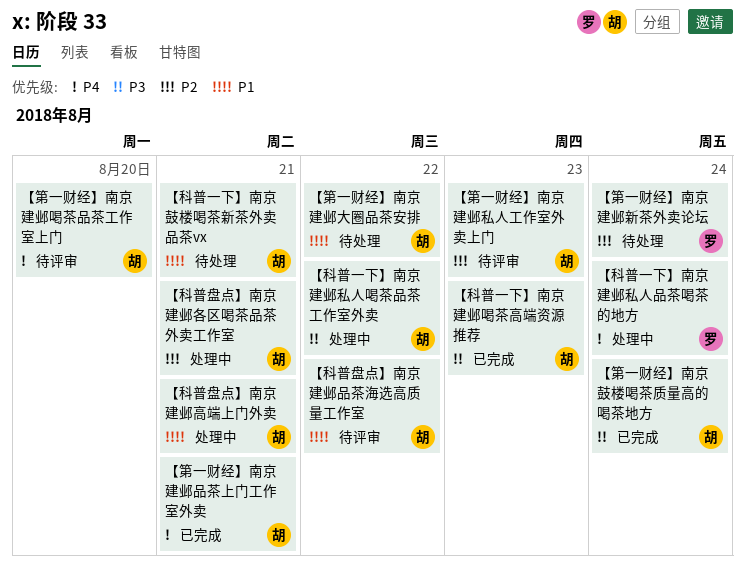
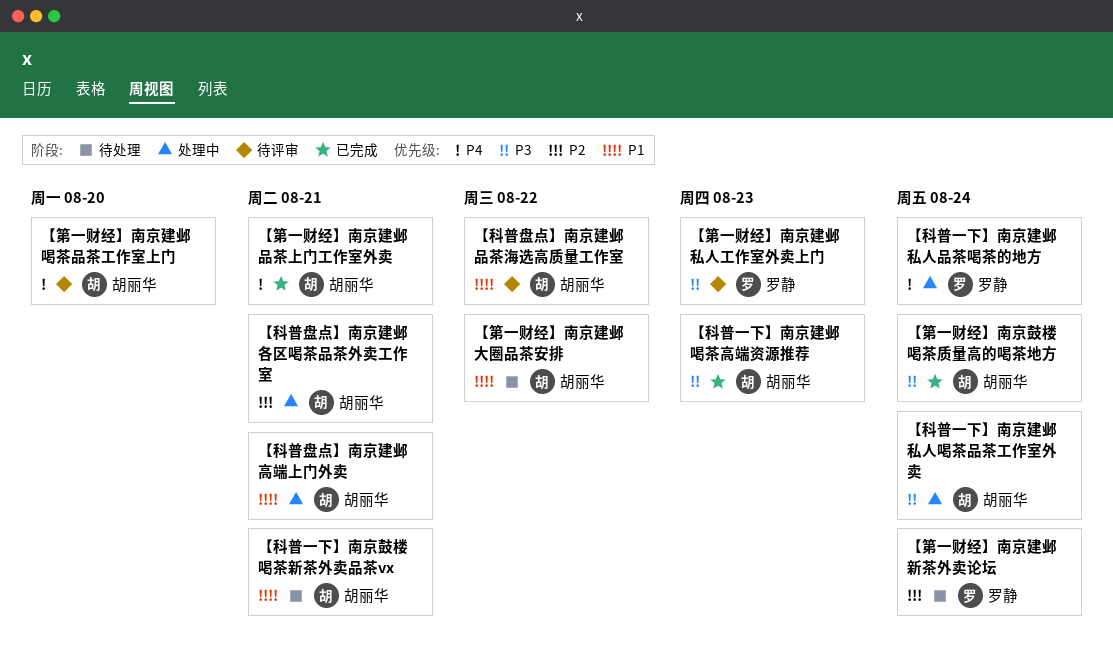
【科普一下】南京建邺私人喝茶品茶工作室外卖, due: Aug 22 -> Aug 24
【第一财经】南京建邺私人工作室外卖上门, owner: 胡丽华 -> 罗静
【第一财经】南京建邺私人工作室外卖上门, priority: P2 -> P3

